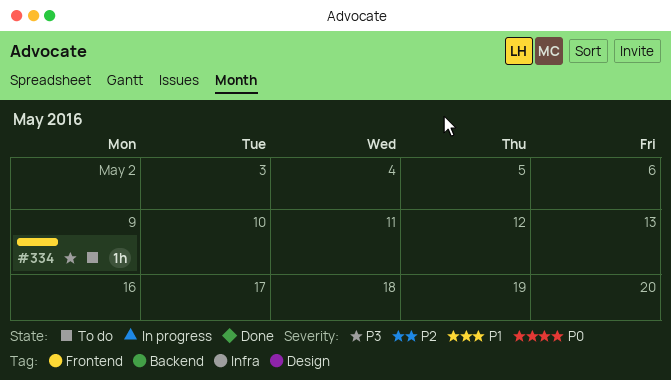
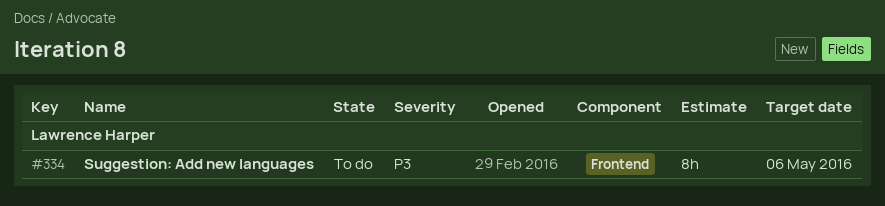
#334, estimate: 1h -> 8h
#334, due: May 9 -> May 6

